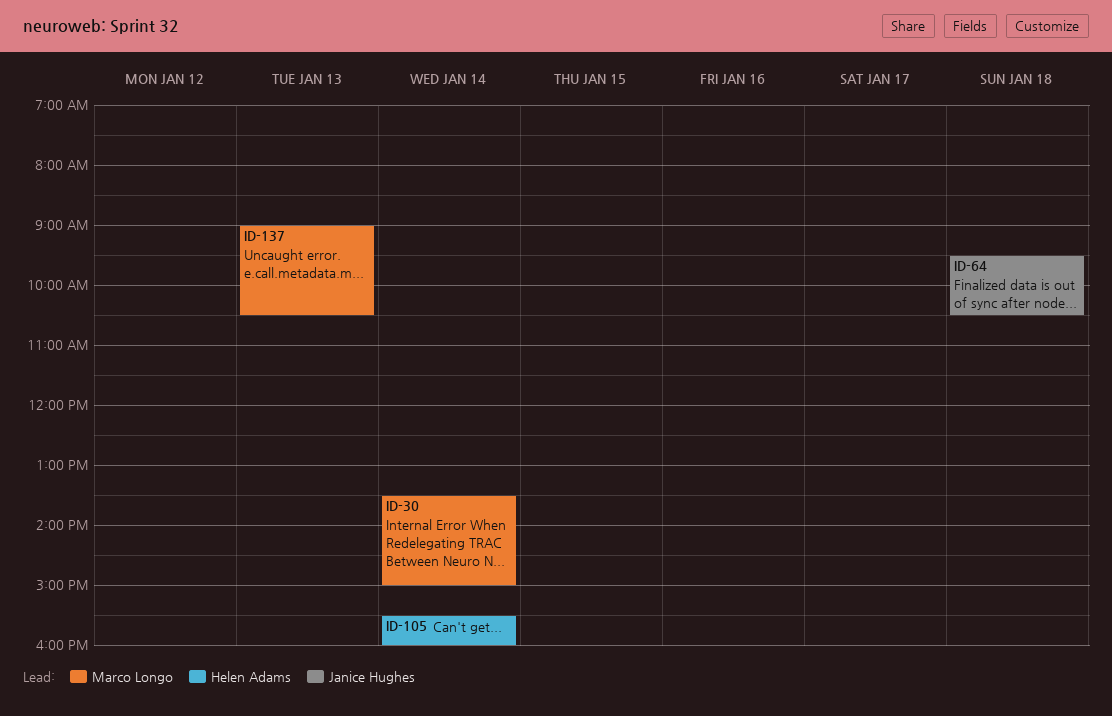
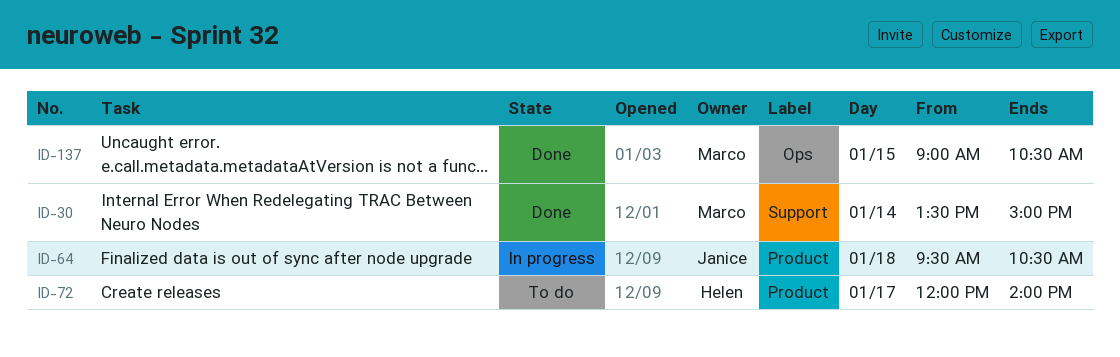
ID-72: none -> present
ID-105: present -> none
ID-137, day: Jan 13 -> Jan 15

